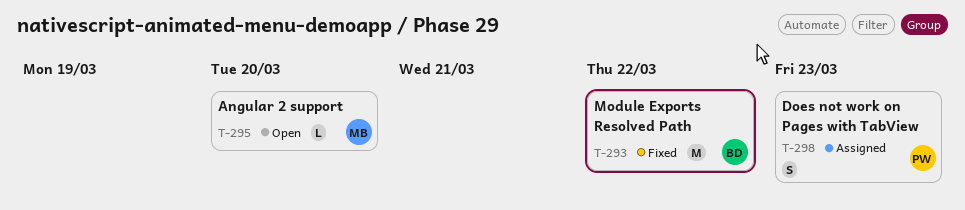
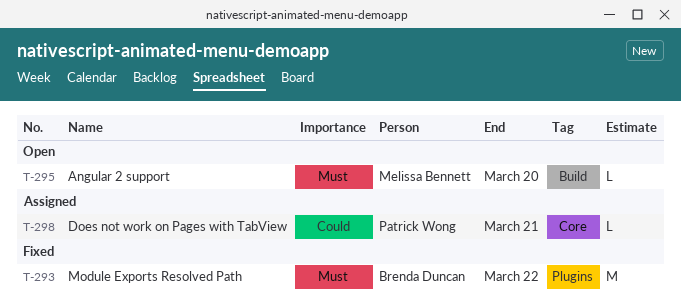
T-298, estimate: S -> L
T-298, due: Mar 23 -> Mar 21

